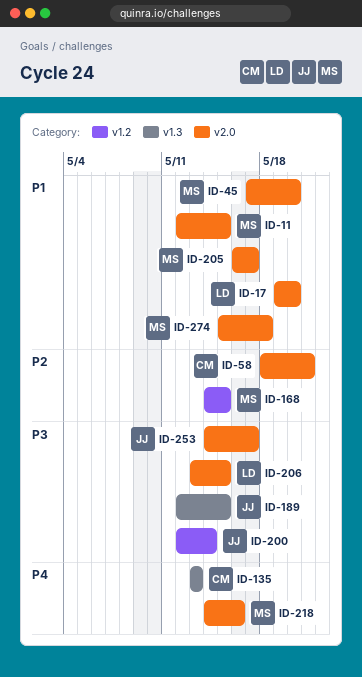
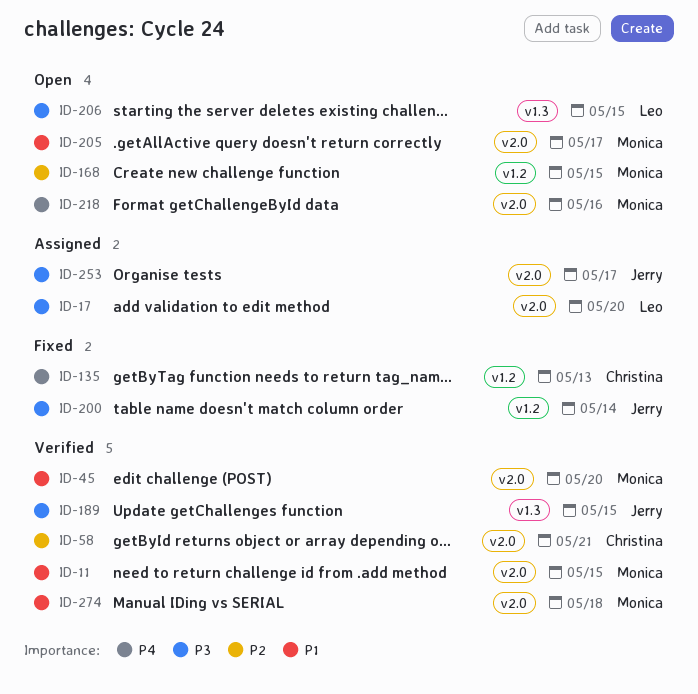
ID-17, priority: P1 -> P3
ID-135, label: v1.3 -> v1.2
ID-206, label: v2.0 -> v1.3

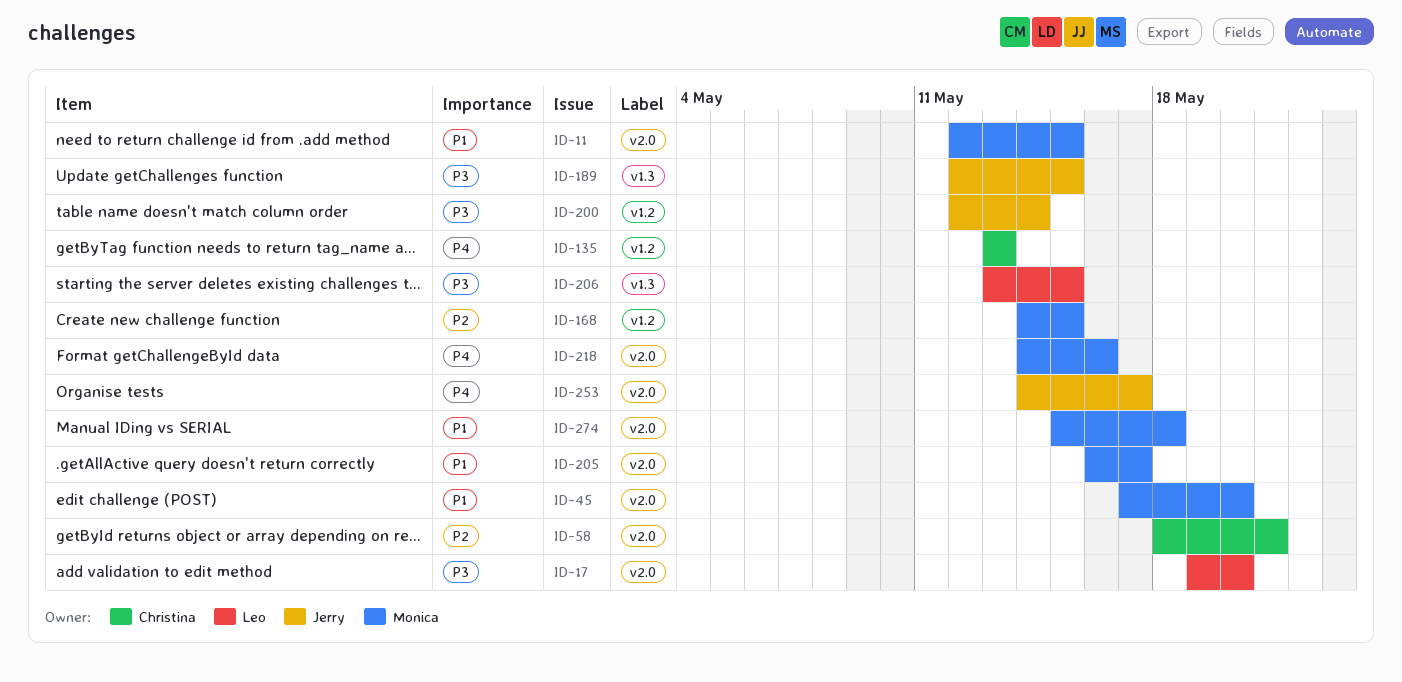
ID-253, priority: P3 -> P4

